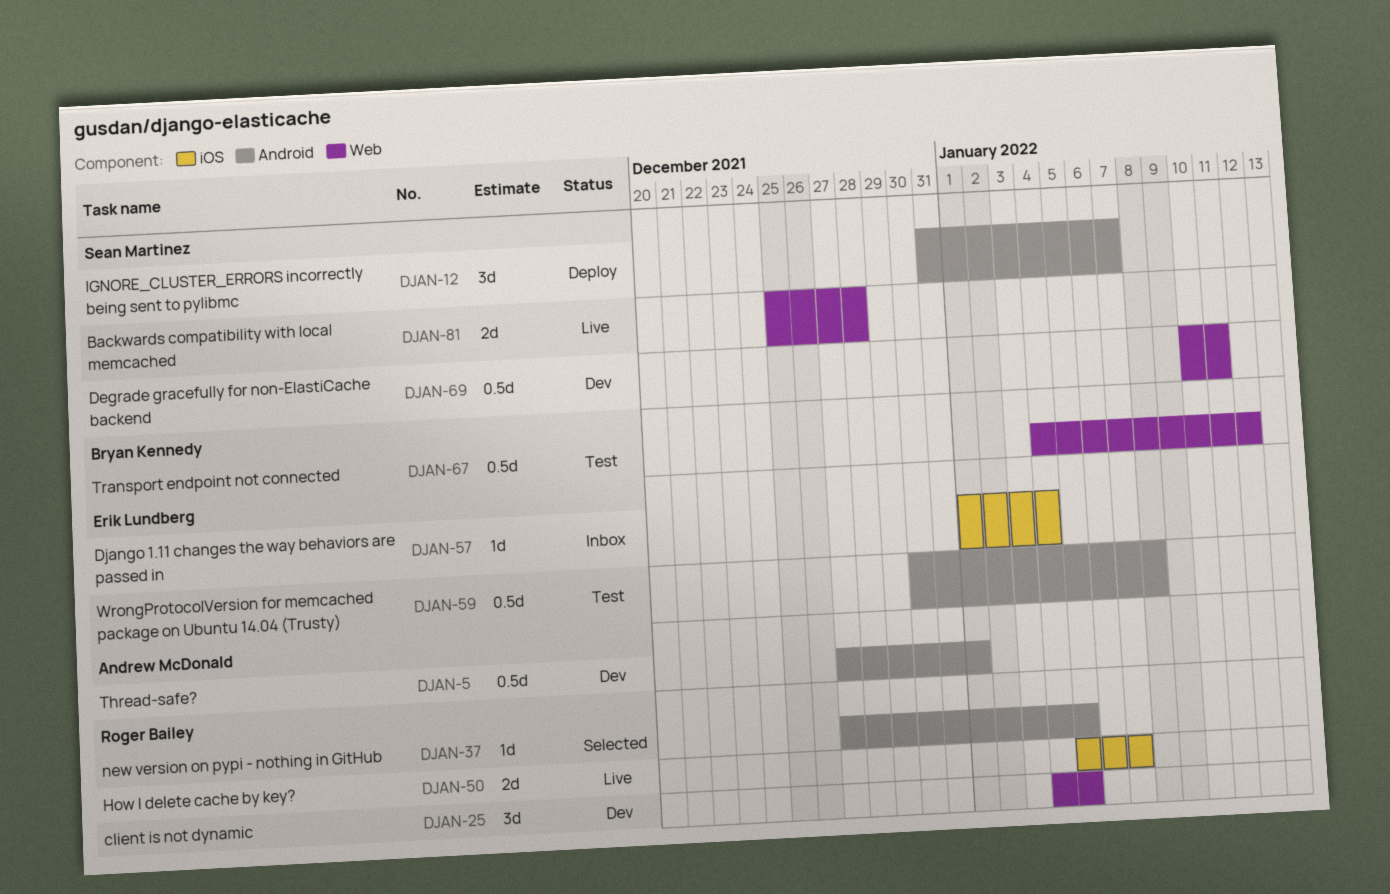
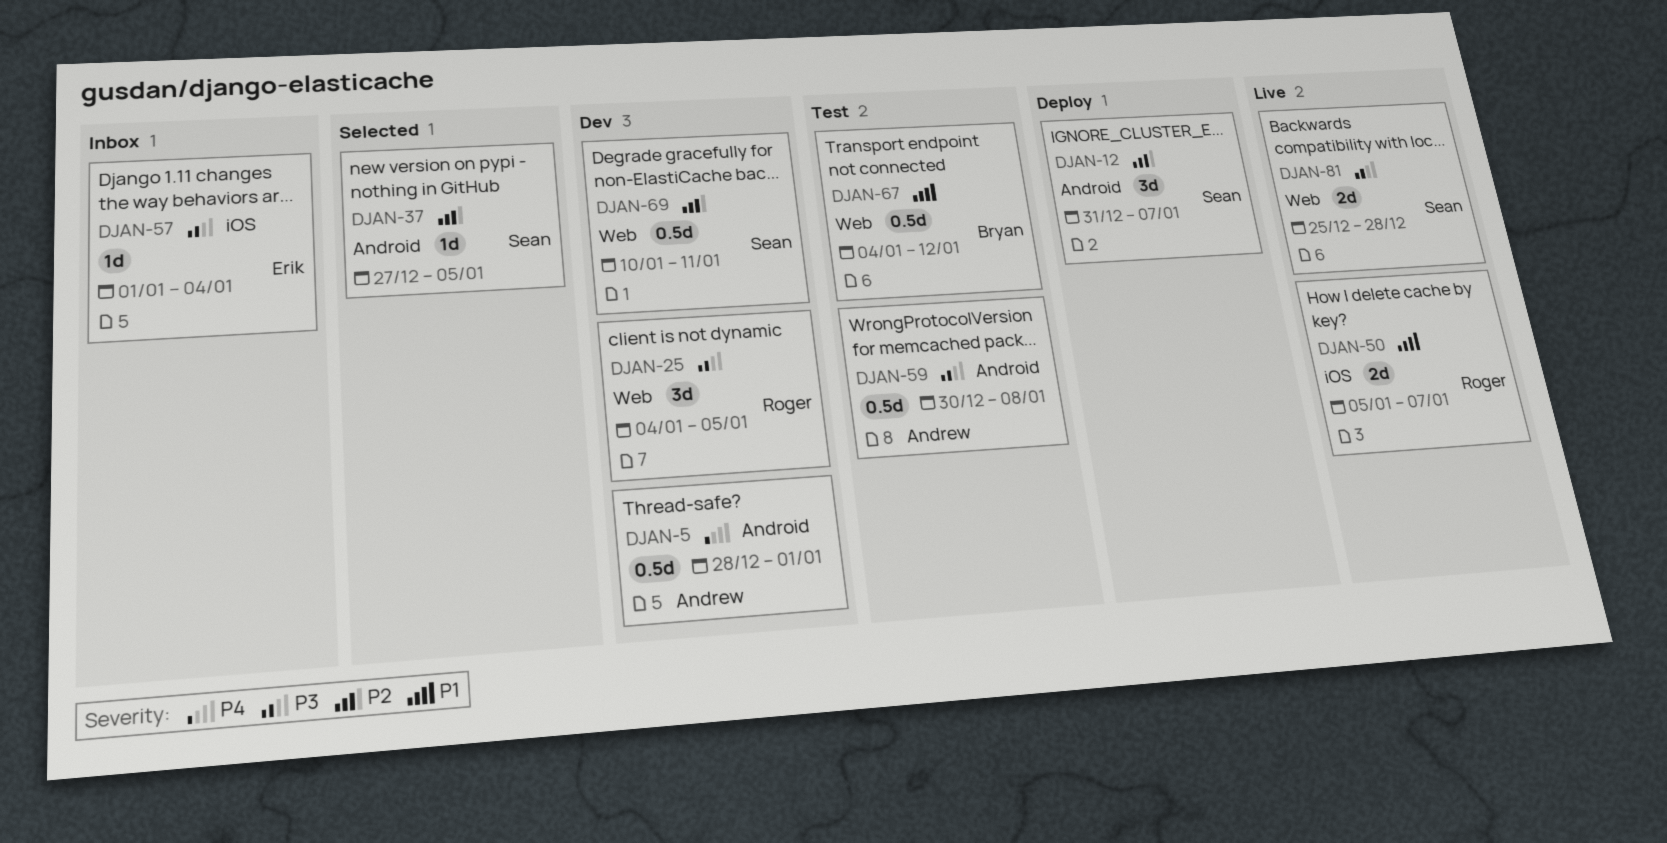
DJAN-5, start: Dec 27 -> Dec 28
DJAN-37, owner: Roger Bailey -> Sean Martinez
DJAN-59, owner: Erik Lundberg -> Andrew McDonald

